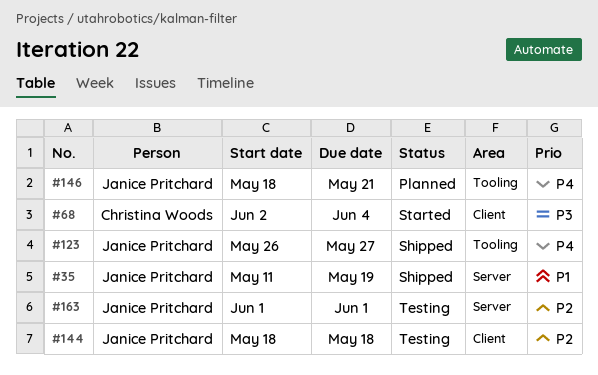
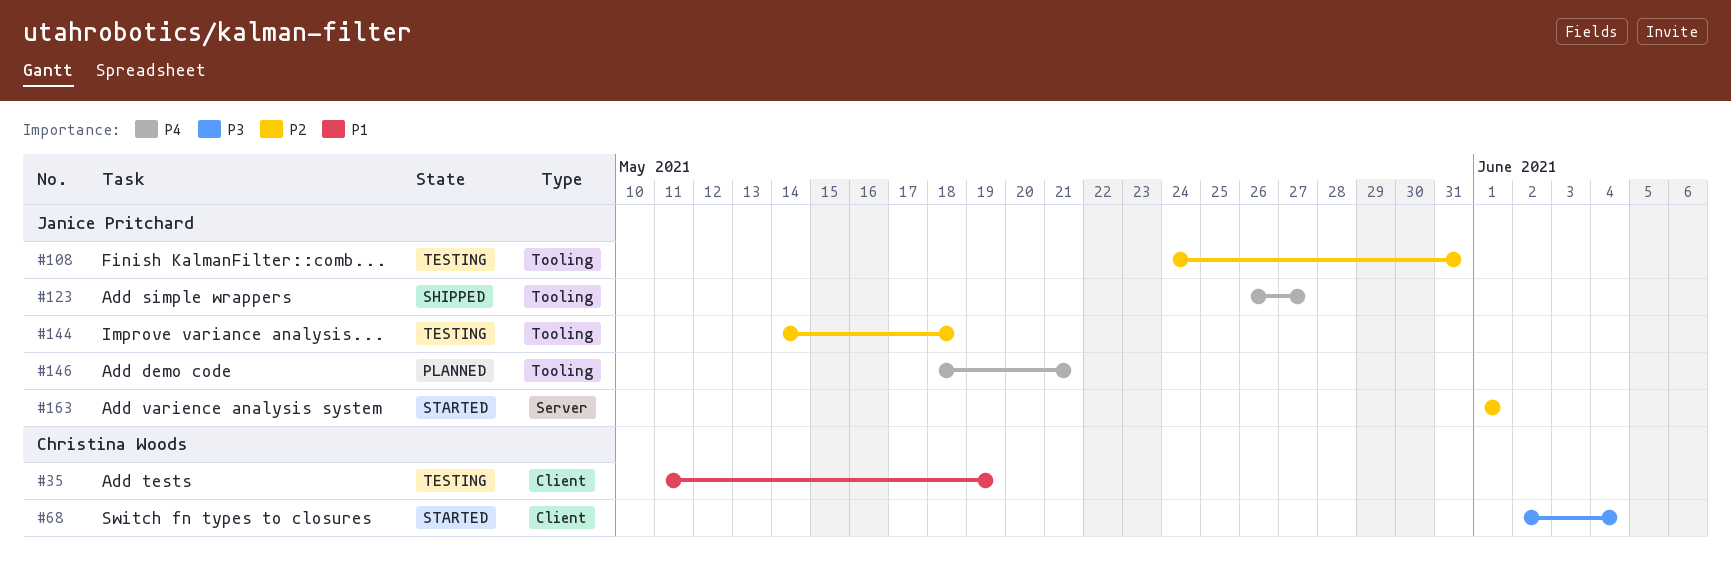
#35, status: Shipped -> Testing
#35, owner: Janice Pritchard -> Christina Woods
#35, label: Server -> Client
#108: none -> present
#144, label: Client -> Tooling
#144, start: May 18 -> May 14
#163, status: Testing -> Started

